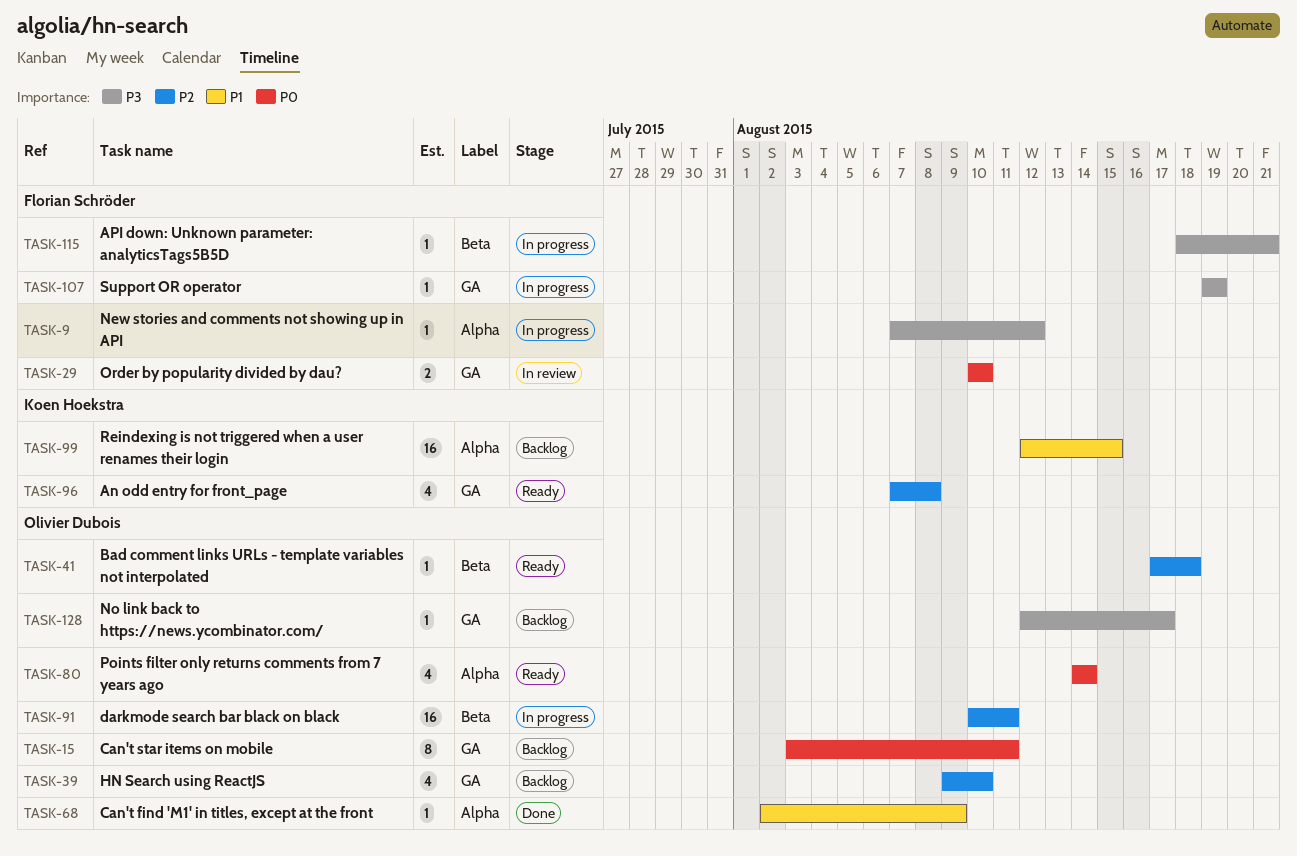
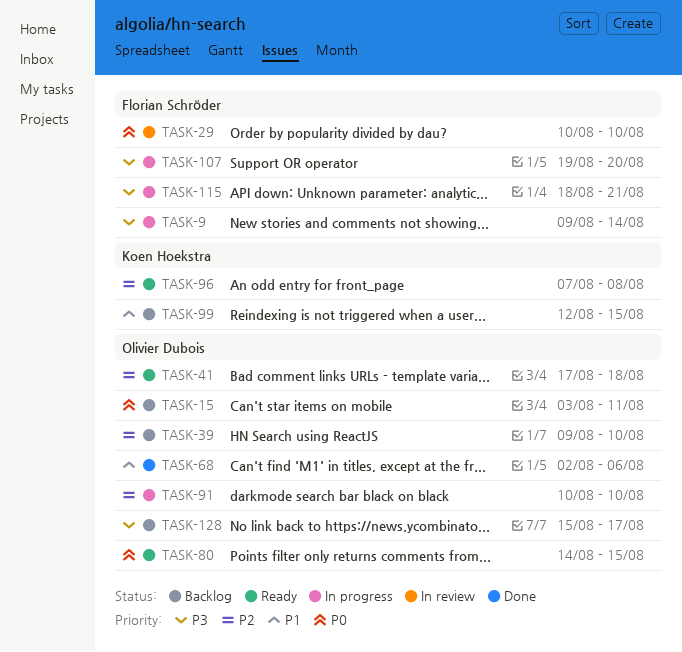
TASK-9, start: Aug 7 -> Aug 9
TASK-9, due: Aug 12 -> Aug 14
TASK-68, due: Aug 9 -> Aug 6
TASK-80, due: Aug 14 -> Aug 15
TASK-91, due: Aug 11 -> Aug 10
TASK-107, due: Aug 19 -> Aug 20
TASK-128, start: Aug 12 -> Aug 15

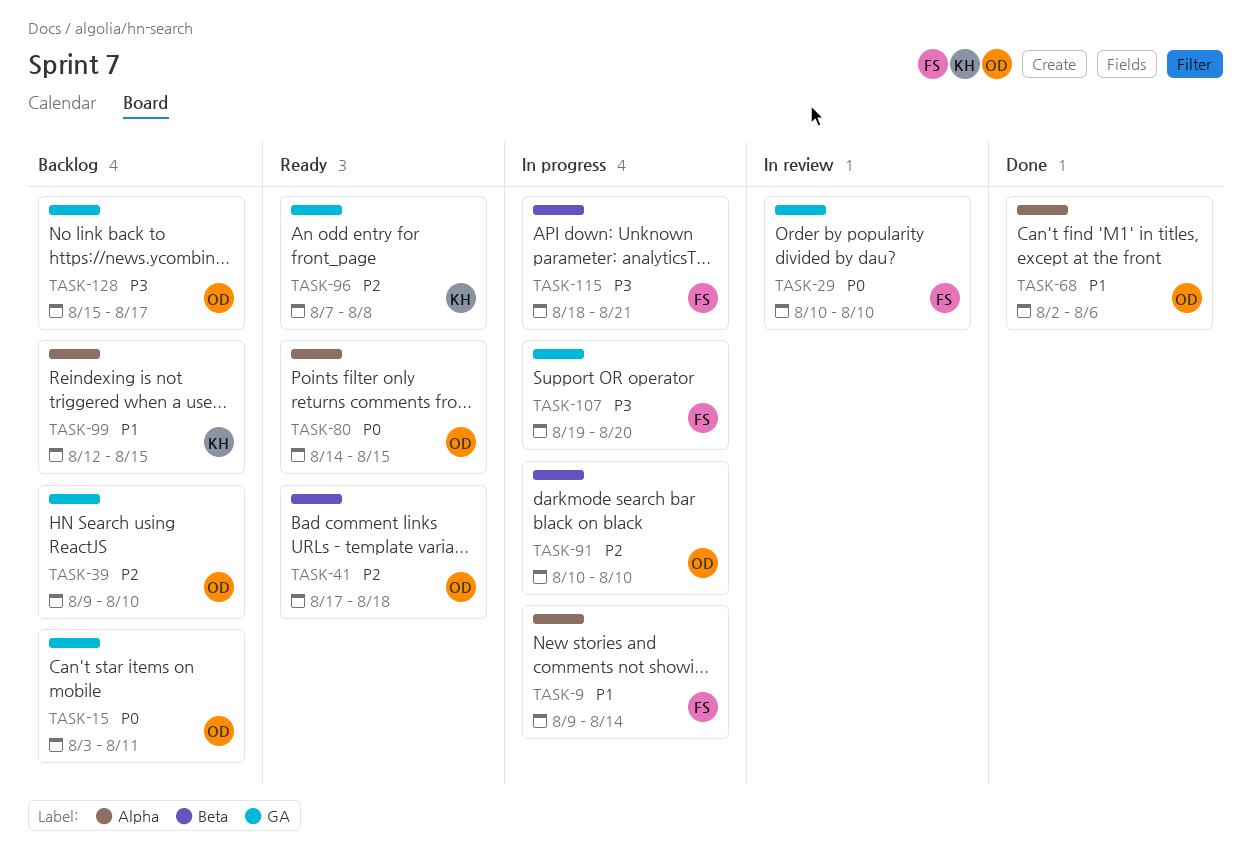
TASK-9, priority: P3 -> P1

